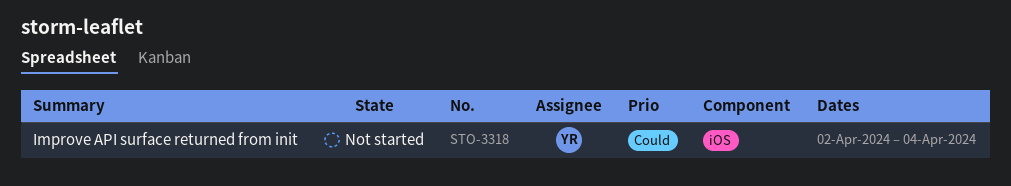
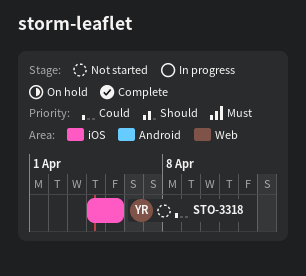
STO-3318, start: Apr 2 -> Apr 4
STO-3318, due: Apr 4 -> Apr 5

